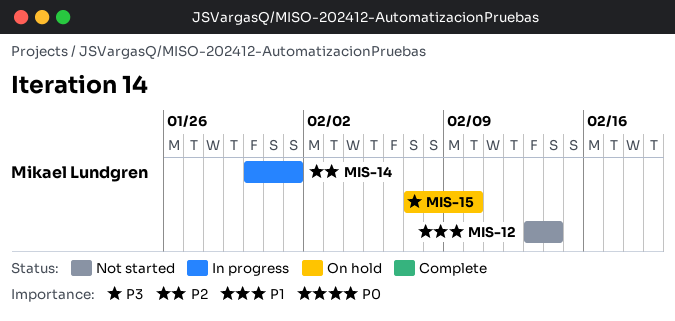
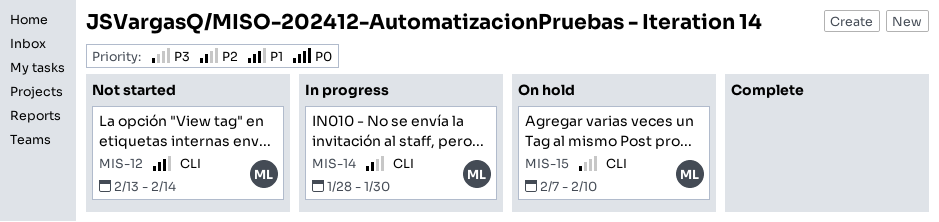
MIS-14, start: Jan 30 -> Jan 28
MIS-14, due: Feb 1 -> Jan 30

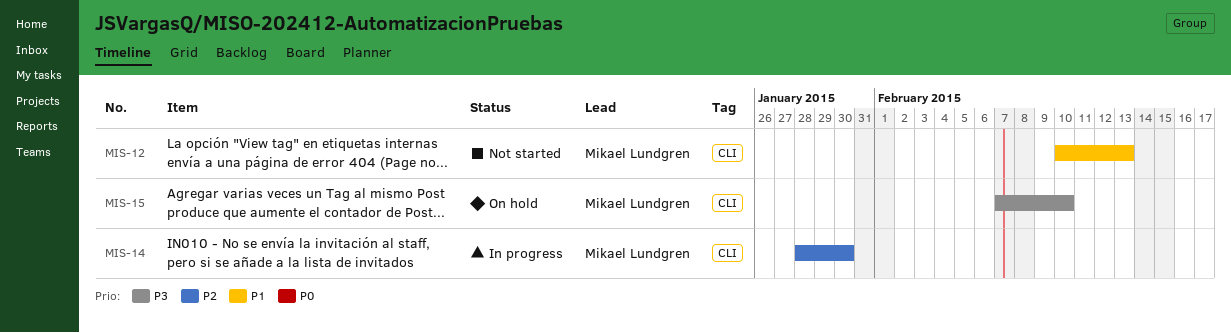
MIS-12, start: Feb 13 -> Feb 10
MIS-12, due: Feb 14 -> Feb 13

